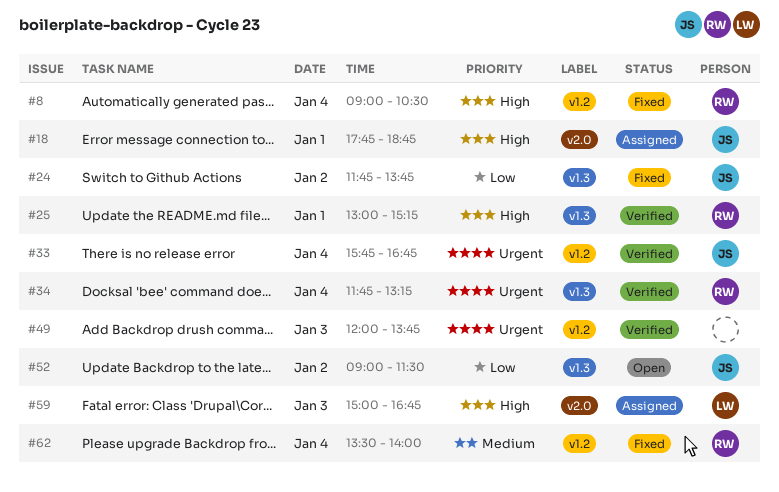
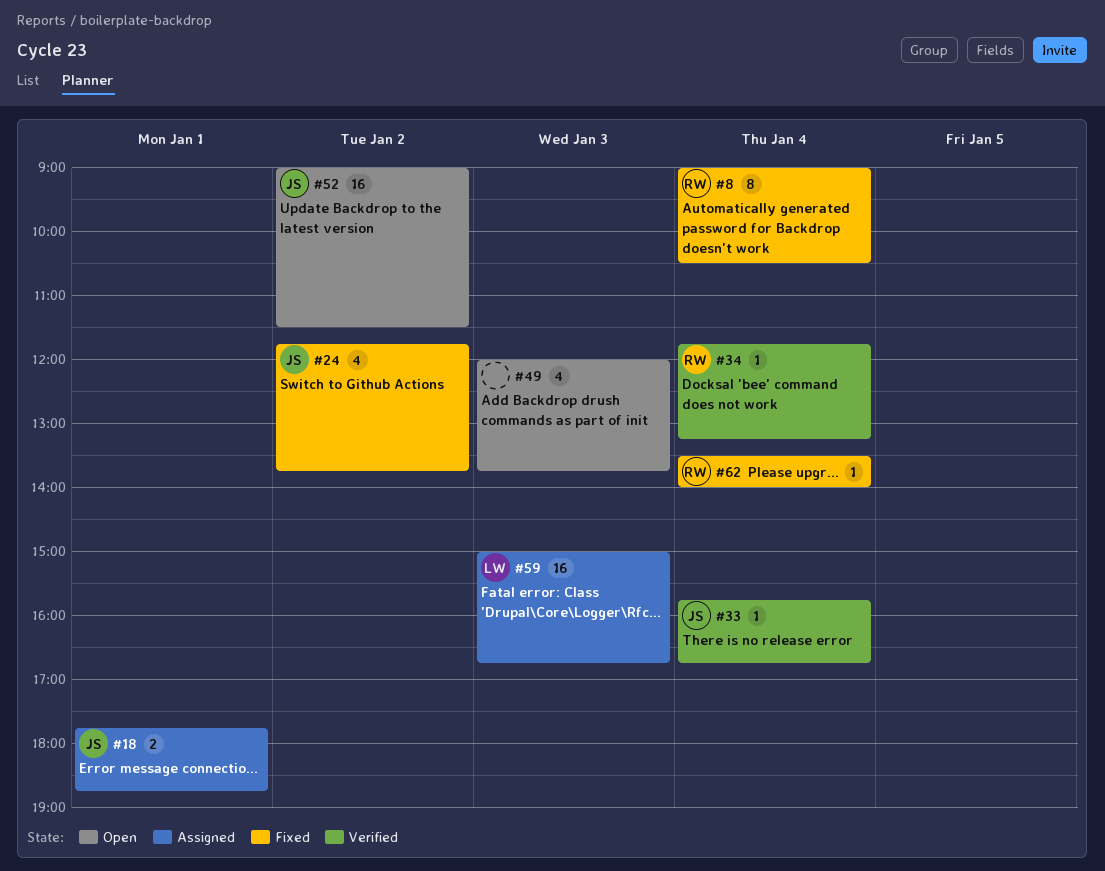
#25: present -> none
#49, status: Verified -> Open

